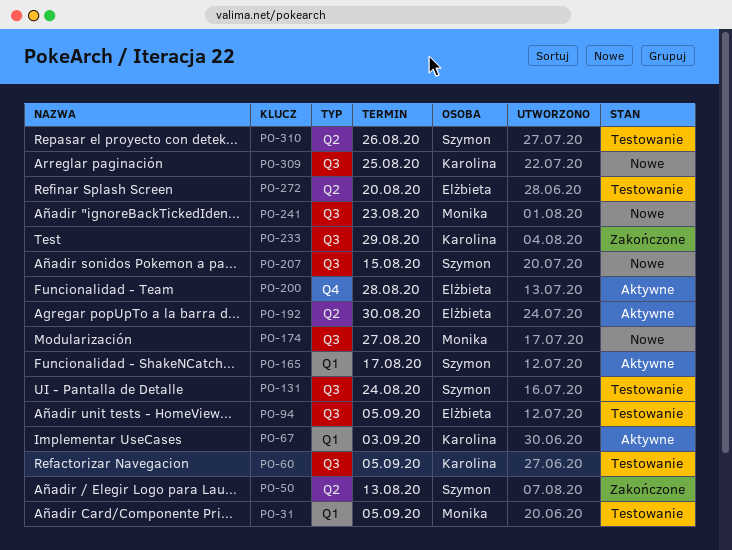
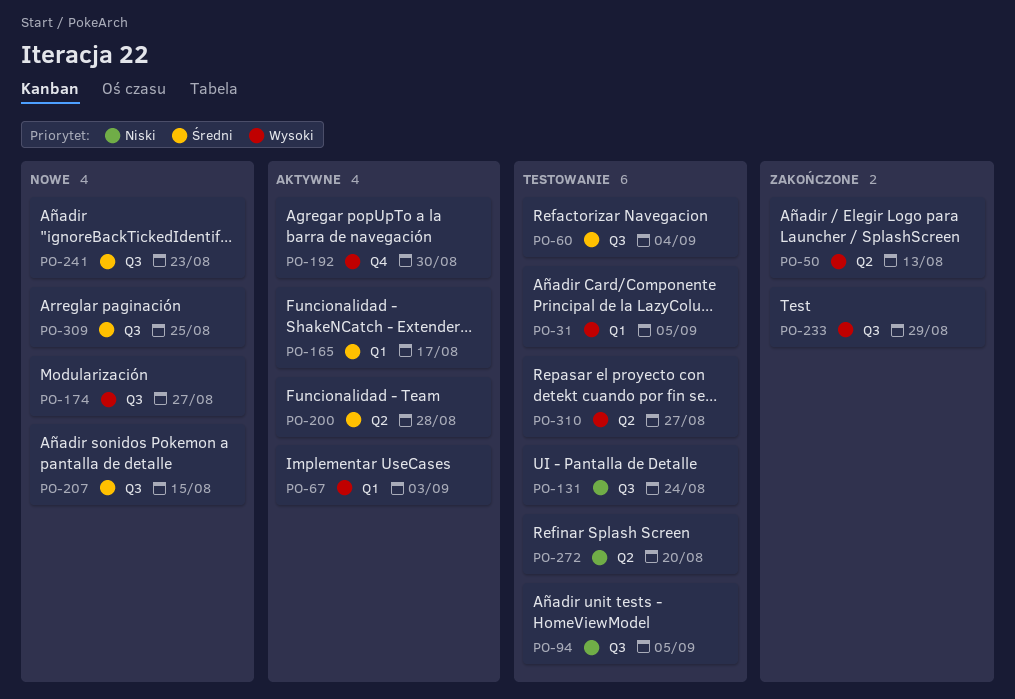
PO-60, due: Sep 5 -> Sep 4
PO-192, label: Q2 -> Q4
PO-200, label: Q4 -> Q2
PO-310, due: Aug 26 -> Aug 27

